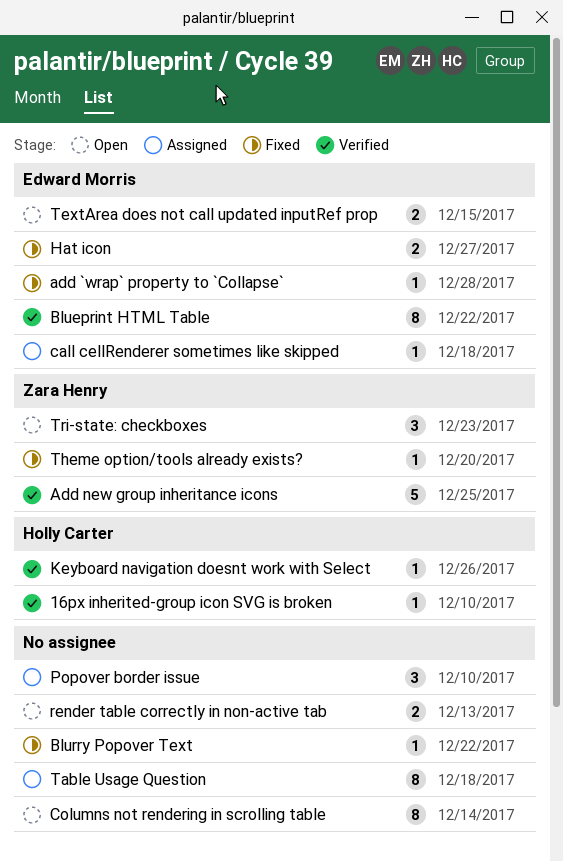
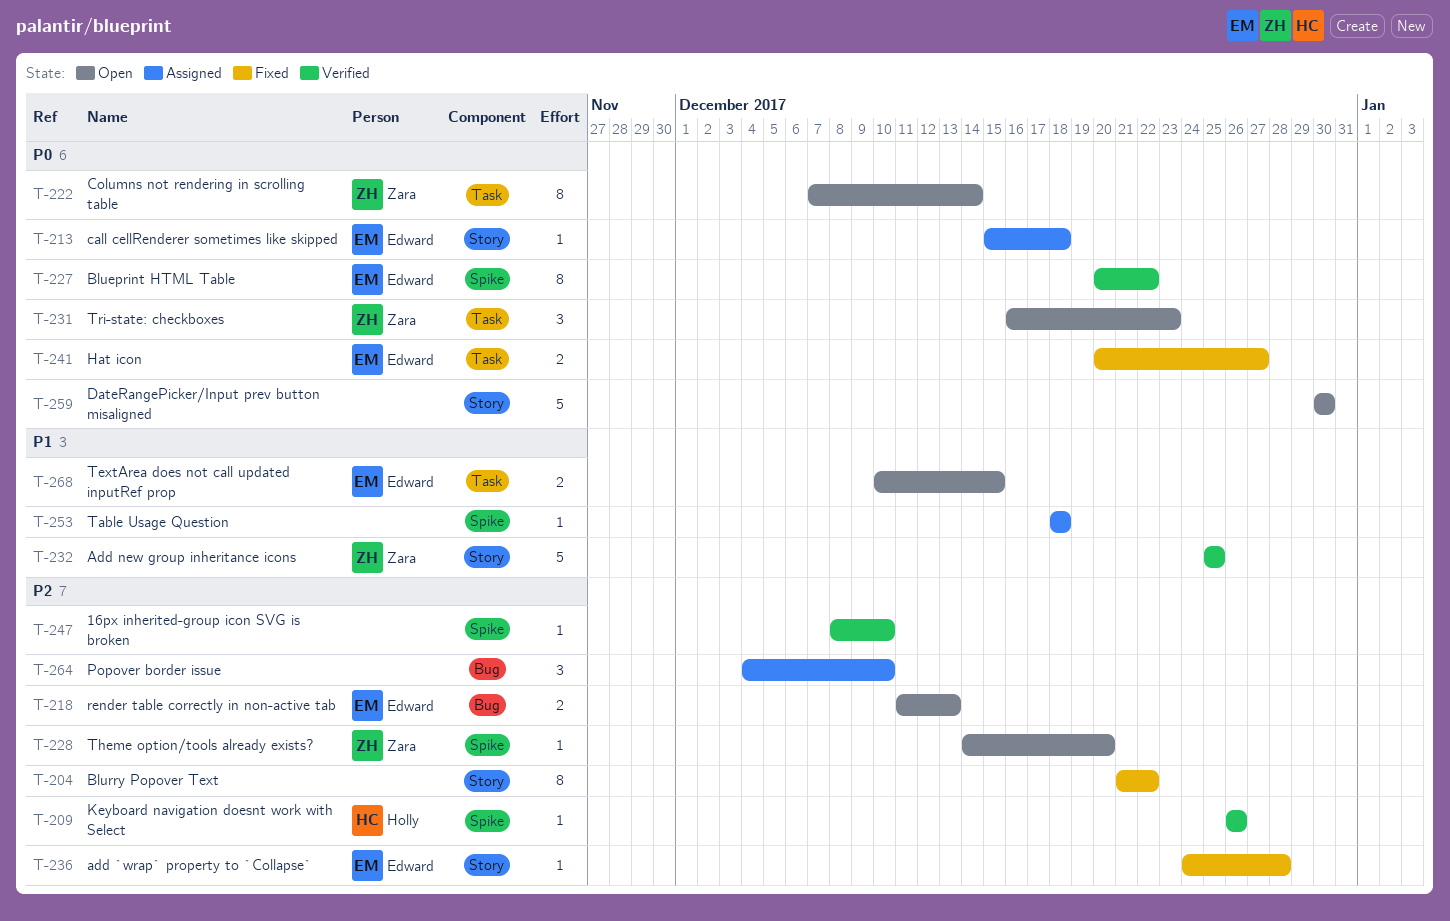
16px inherited-group icon SVG is broken, owner: Holly Carter -> none
Blurry Popover Text, estimate: 1 -> 8
Columns not rendering in scrolling table, owner: none -> Zara Henry
DateRangePicker/Input prev button misaligned: none -> present
render table correctly in non-active tab, owner: none -> Edward Morris
Table Usage Question, estimate: 8 -> 1
Theme option/tools already exists?, status: Fixed -> Open

